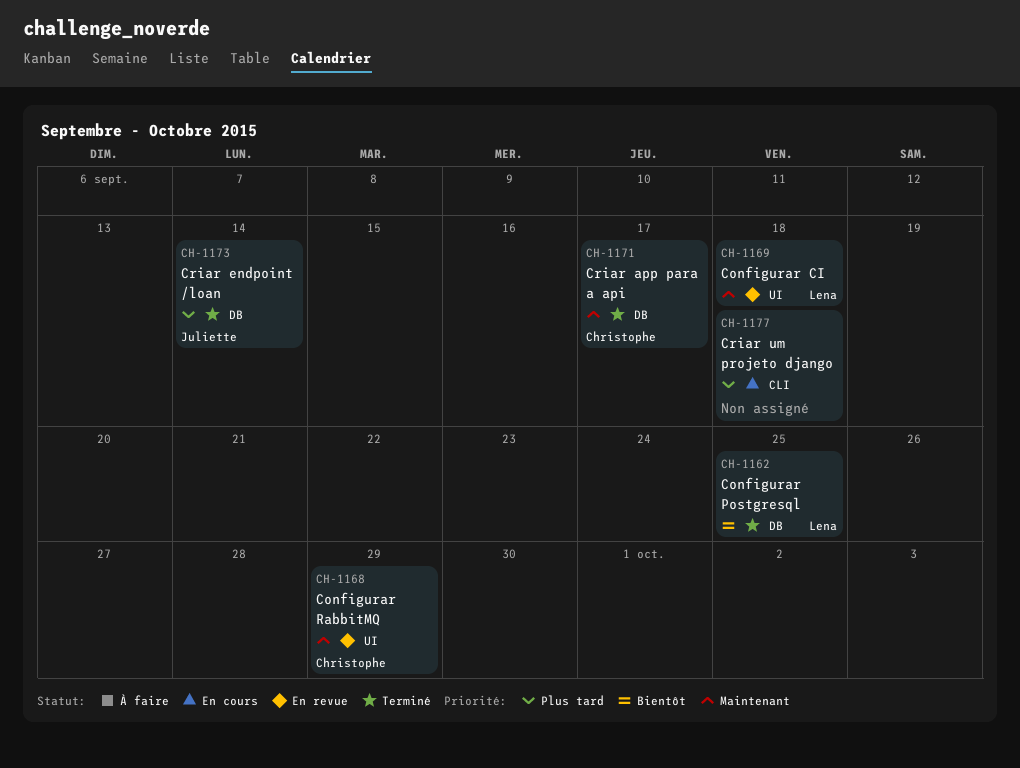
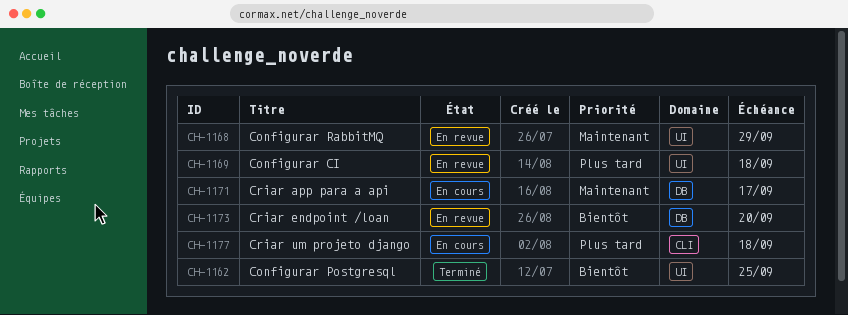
CH-1162, label: DB -> UI
CH-1169, priority: Maintenant -> Plus tard
CH-1171, status: Terminé -> En cours
CH-1173, status: Terminé -> En revue
CH-1173, priority: Plus tard -> Bientôt
CH-1173, due: Sep 14 -> Sep 20

